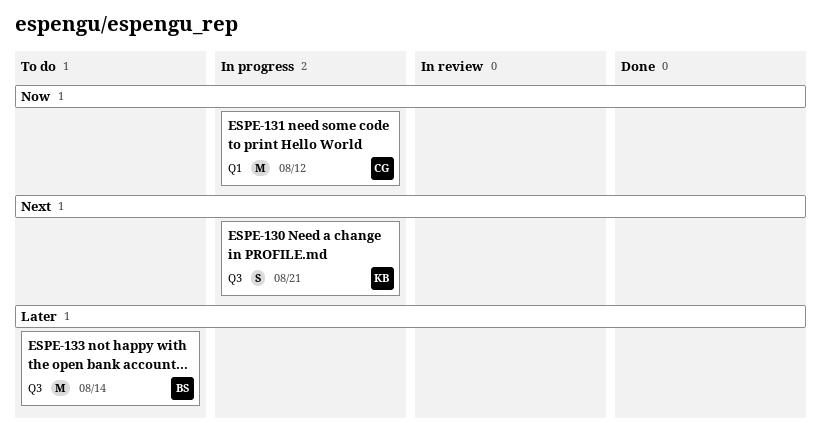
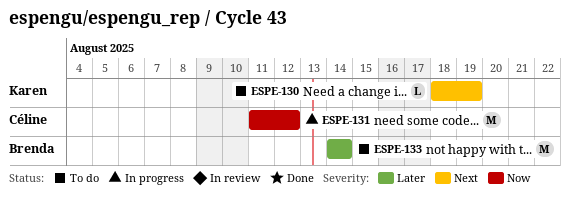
ESPE-130, status: In progress -> To do
ESPE-130, estimate: S -> L
ESPE-130, due: Aug 21 -> Aug 19

